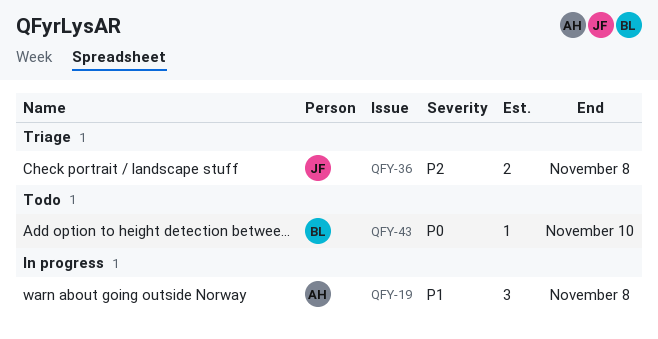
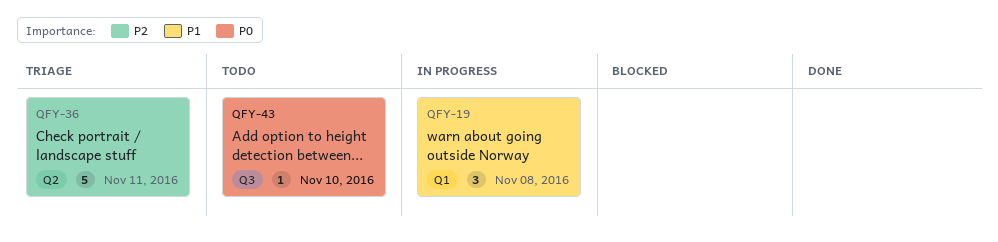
QFY-36, estimate: 2 -> 5
QFY-36, due: Nov 8 -> Nov 11

